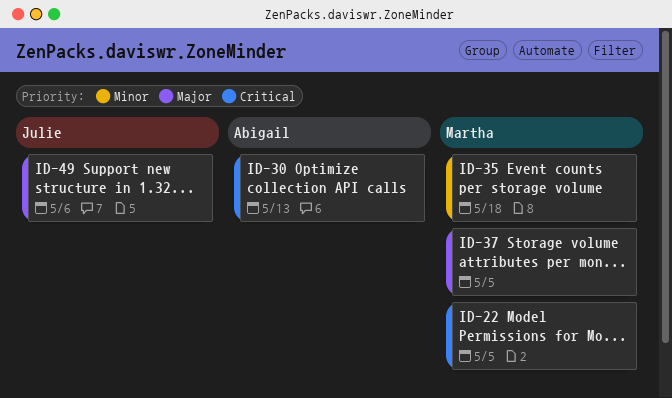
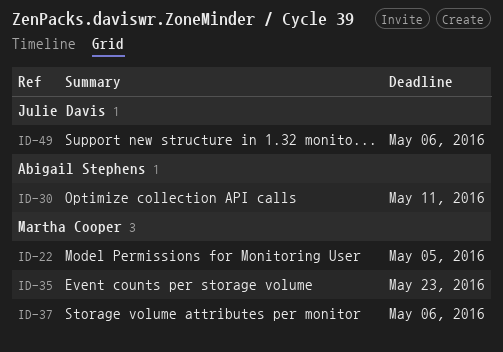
ID-30, due: May 13 -> May 11
ID-35, due: May 18 -> May 23
ID-37, due: May 5 -> May 6

